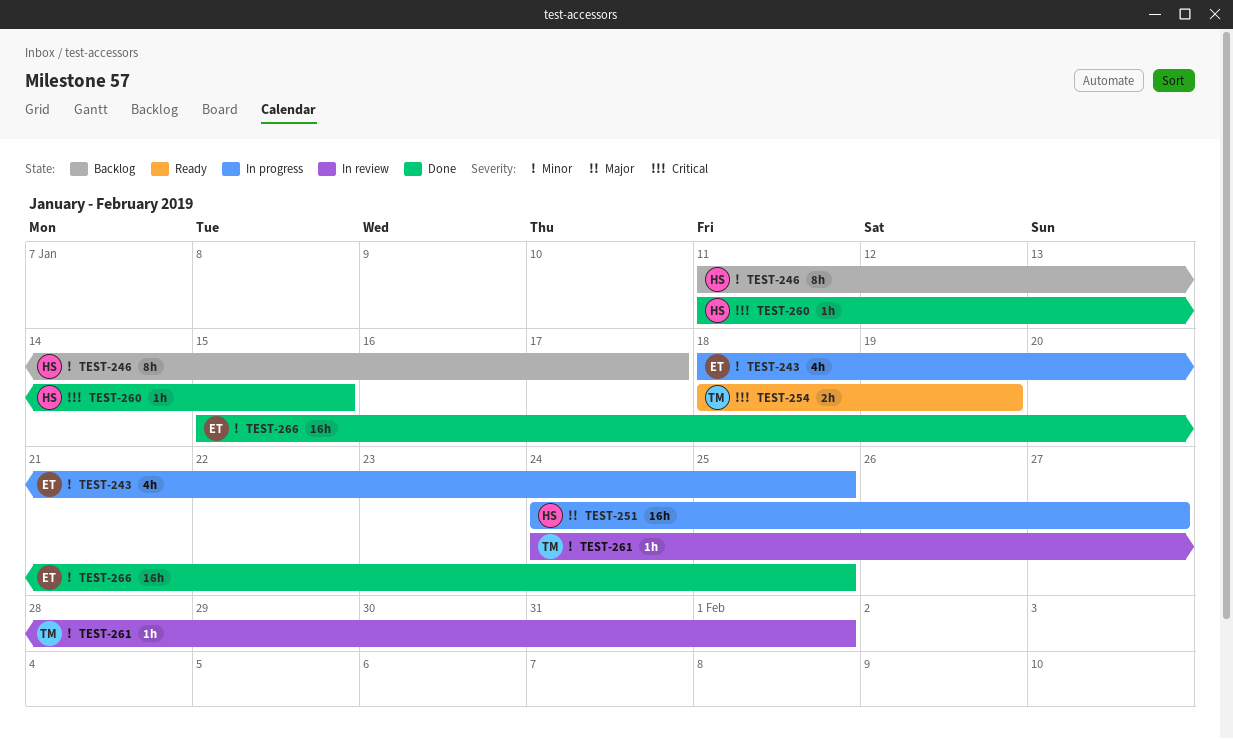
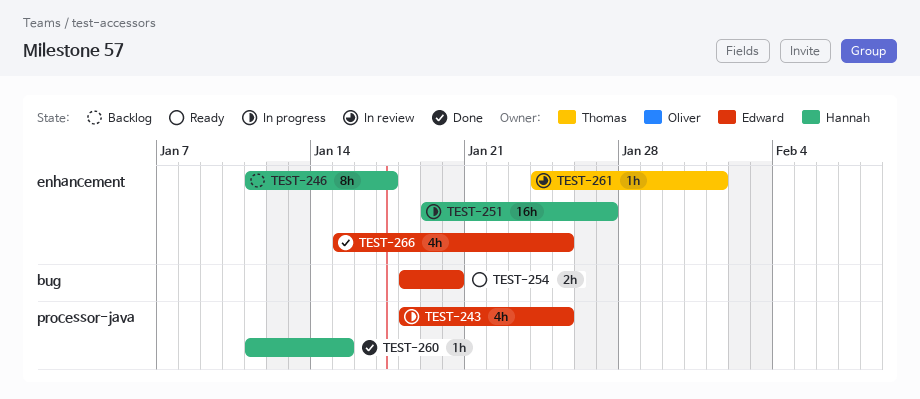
TEST-251, start: Jan 24 -> Jan 19
TEST-254, owner: Thomas -> Edward
TEST-254, due: Jan 19 -> Jan 20
TEST-266, estimate: 16h -> 4h

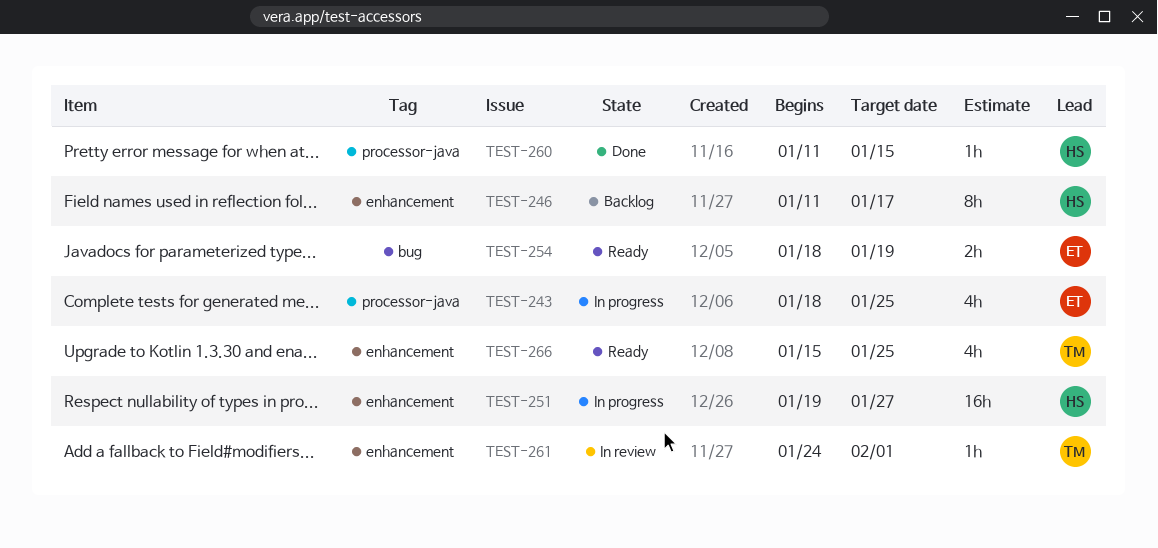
TEST-254, due: Jan 20 -> Jan 19
TEST-266, status: Done -> Ready
TEST-266, owner: Edward -> Thomas

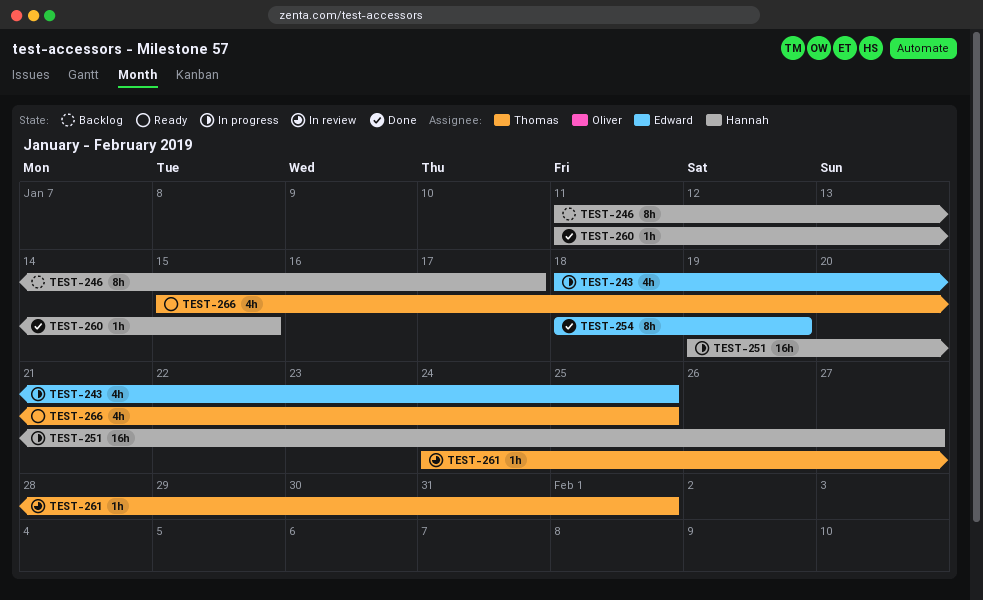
TEST-254, status: Ready -> Done
TEST-254, estimate: 2h -> 8h

